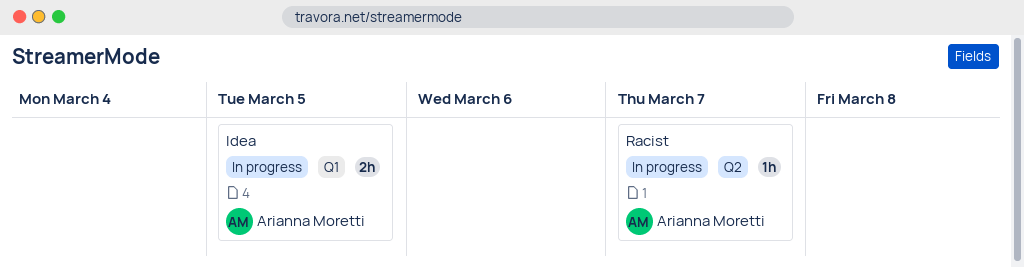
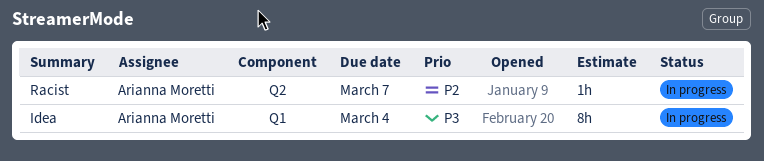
Idea, estimate: 2h -> 8h
Idea, due: Mar 5 -> Mar 4

